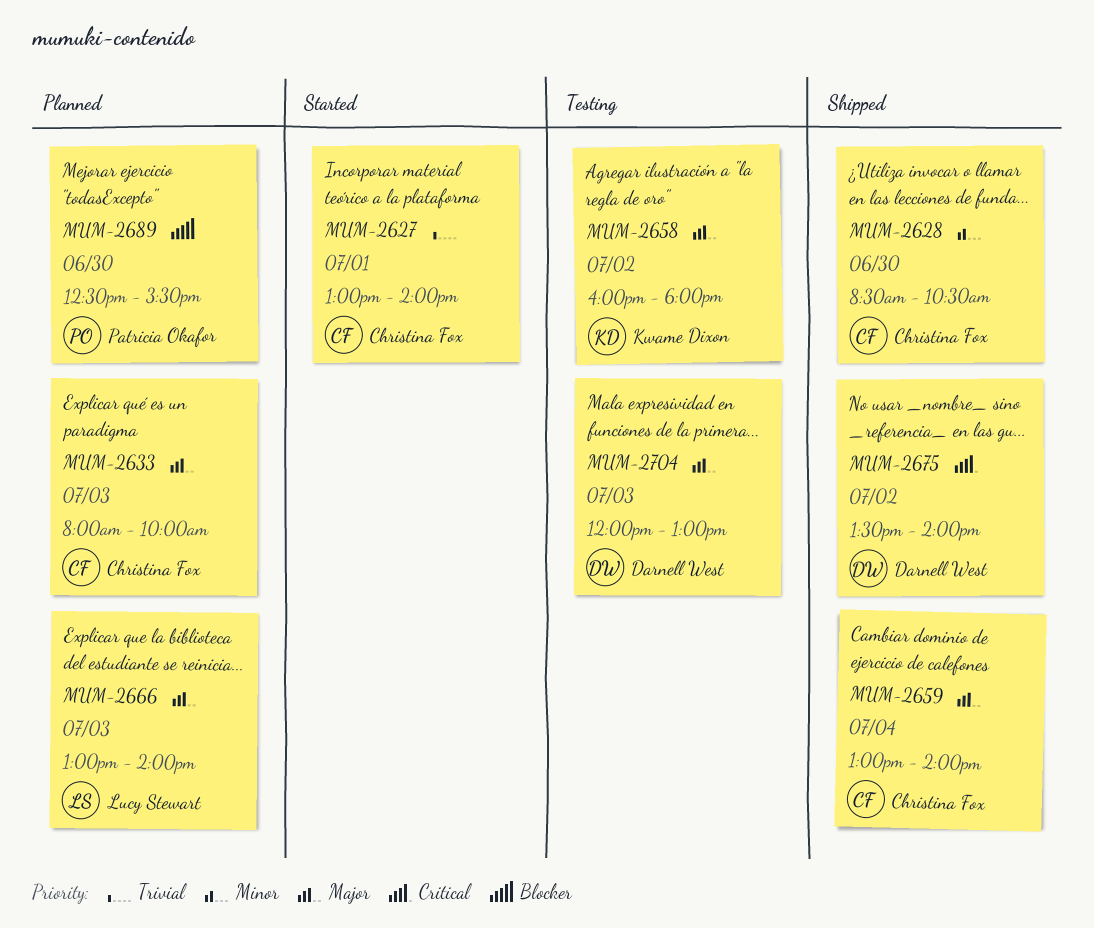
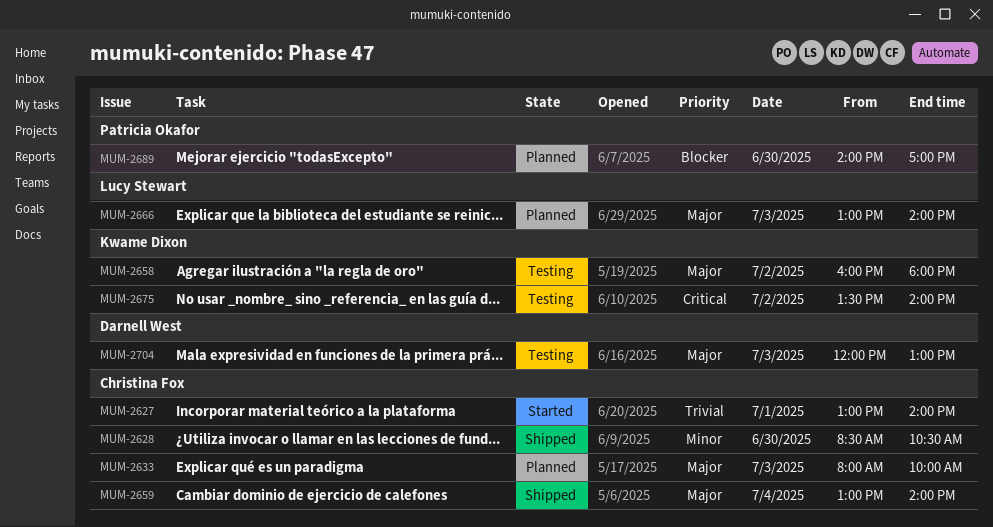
MUM-2675, status: Shipped -> Testing
MUM-2675, owner: Darnell West -> Kwame Dixon
MUM-2689, begins: 12:30 -> 14:00
MUM-2689, ends: 15:30 -> 17:00

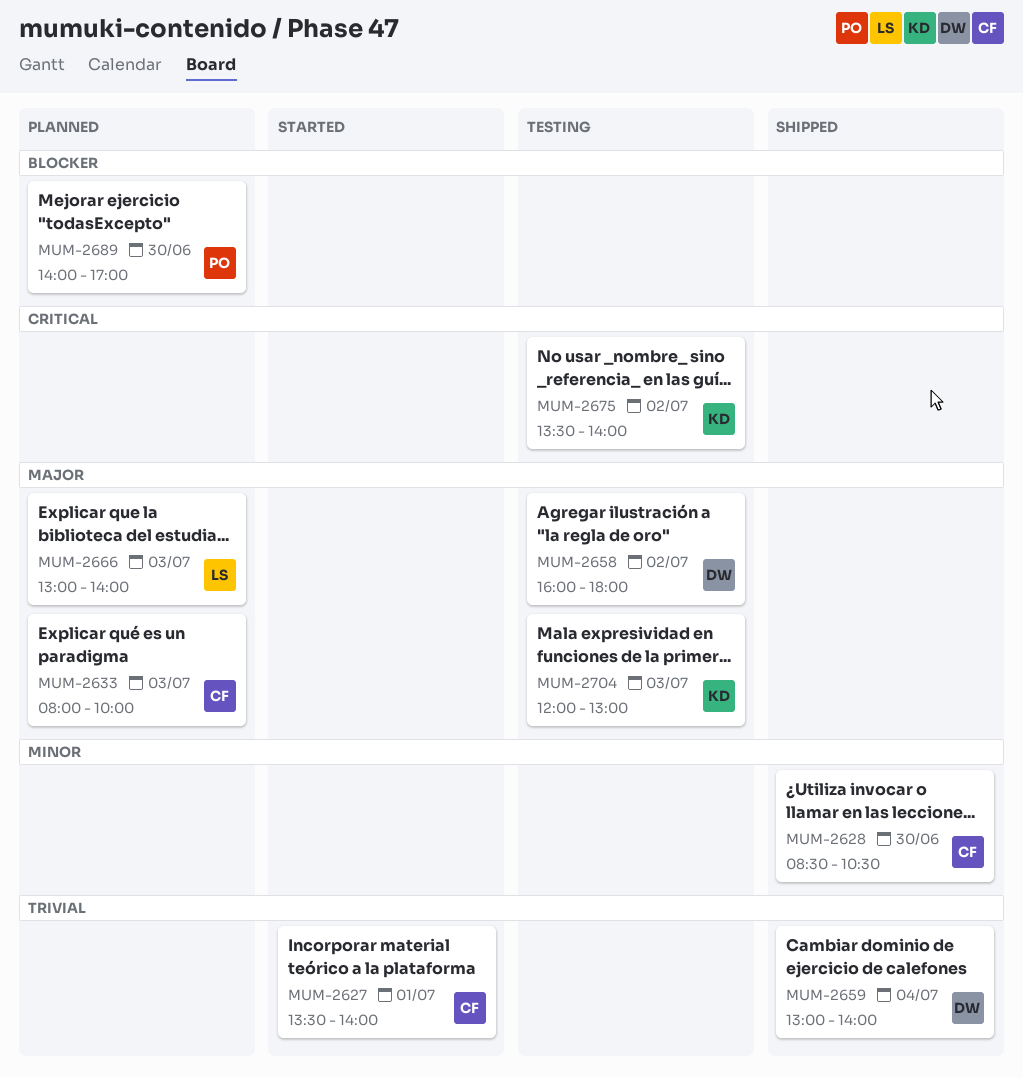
MUM-2627, begins: 13:00 -> 13:30
MUM-2658, owner: Kwame Dixon -> Darnell West
MUM-2659, owner: Christina Fox -> Darnell West
MUM-2659, priority: Major -> Trivial
MUM-2704, owner: Darnell West -> Kwame Dixon

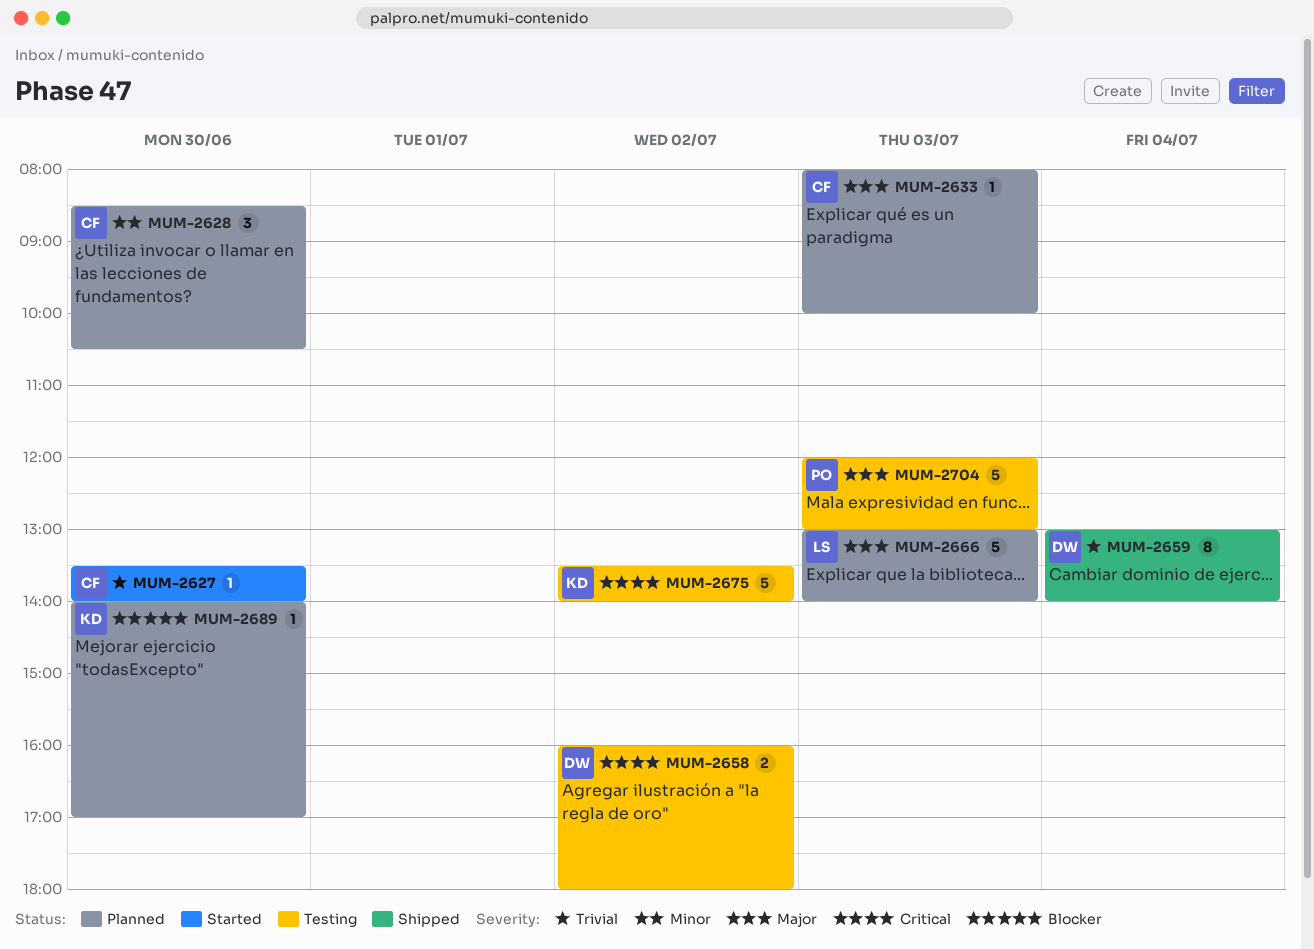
MUM-2627, day: Jul 1 -> Jun 30
MUM-2628, status: Shipped -> Planned
MUM-2658, priority: Major -> Critical
MUM-2689, owner: PO -> KD
MUM-2704, owner: KD -> PO

